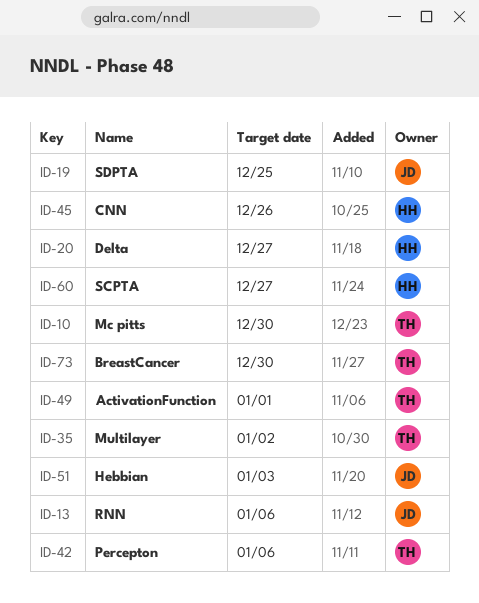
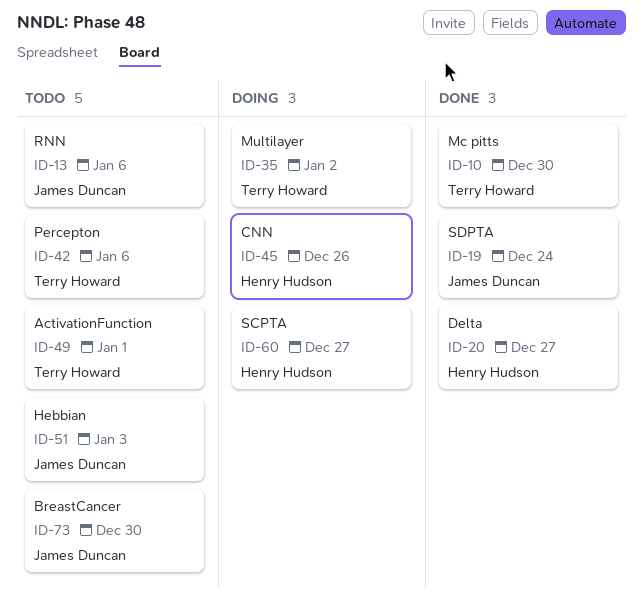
ID-19, due: Dec 25 -> Dec 24
ID-73, owner: Terry Howard -> James Duncan

